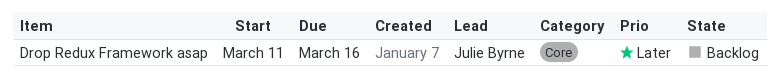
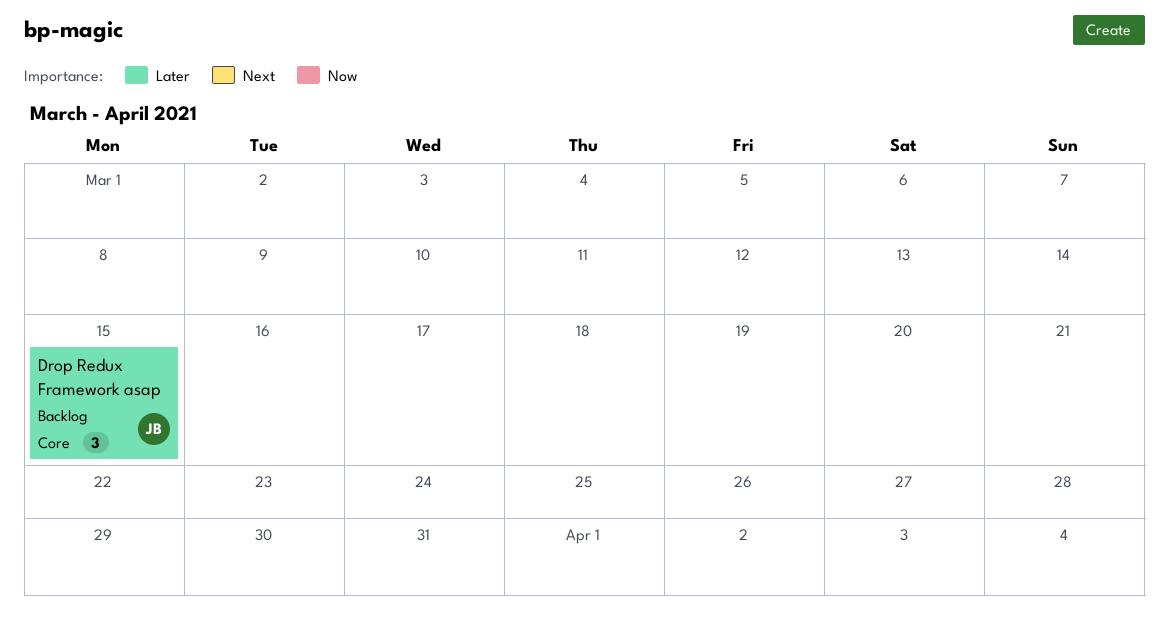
Drop Redux Framework asap, due: Mar 16 -> Mar 15

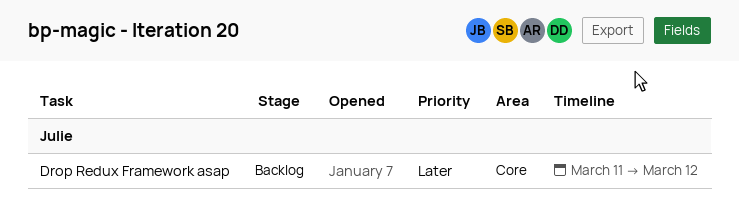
Drop Redux Framework asap, due: Mar 15 -> Mar 12

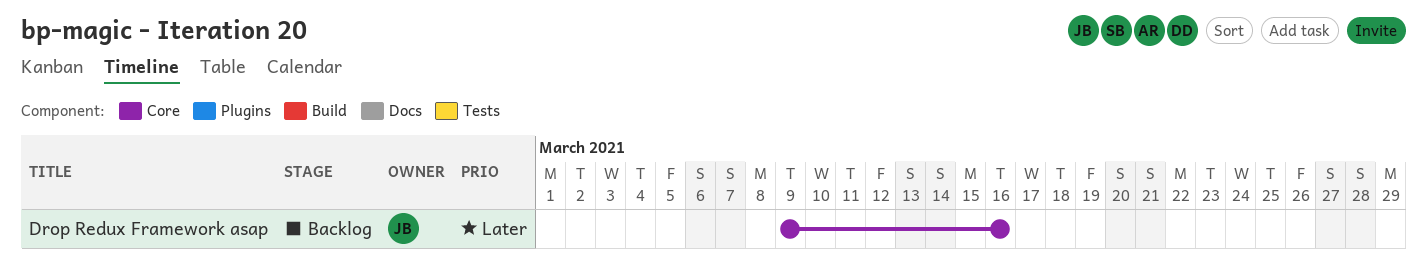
Drop Redux Framework asap, start: Mar 11 -> Mar 9
Drop Redux Framework asap, due: Mar 12 -> Mar 16

